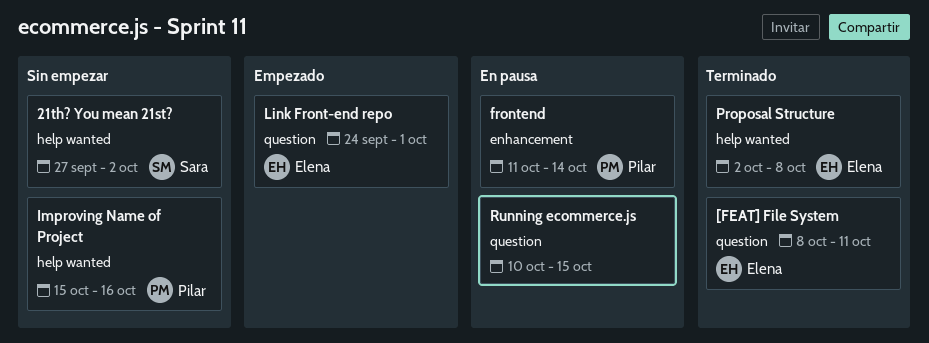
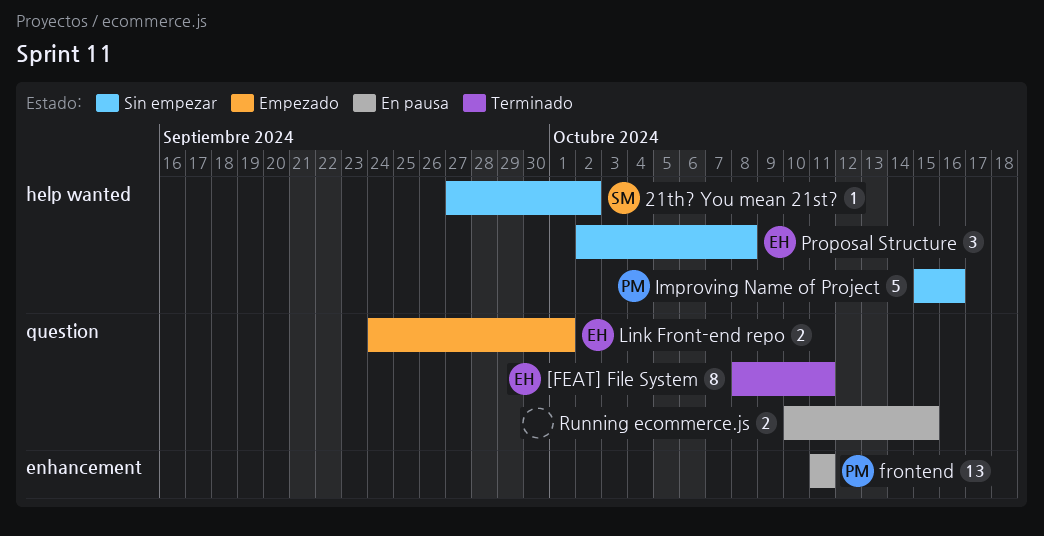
frontend, due: Oct 14 -> Oct 11
Proposal Structure, status: Terminado -> Sin empezar

